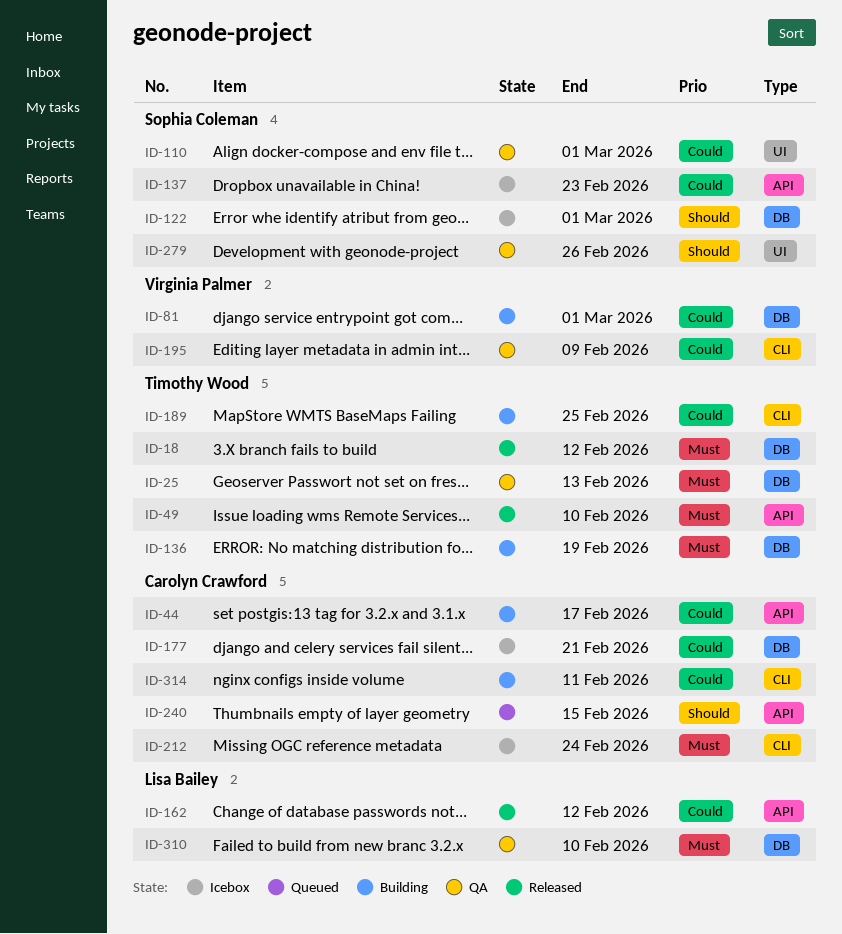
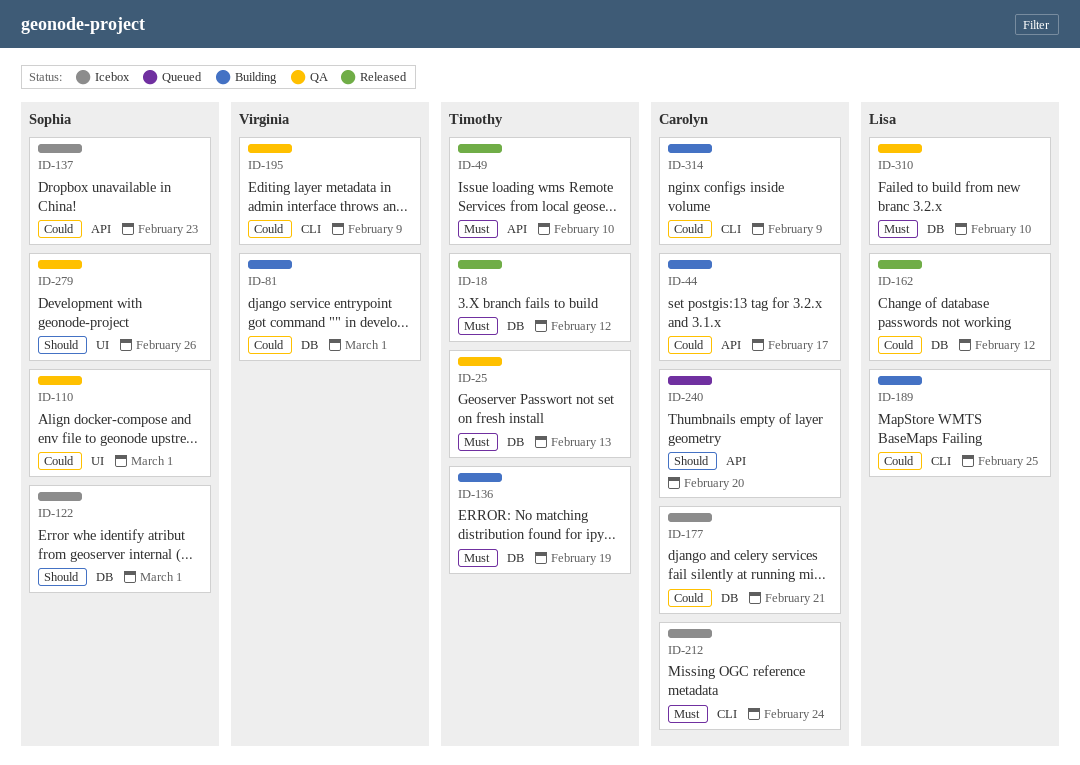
ID-162, label: API -> DB
ID-189, owner: Timothy Wood -> Lisa Bailey
ID-240, due: Feb 15 -> Feb 20
ID-314, due: Feb 11 -> Feb 9

